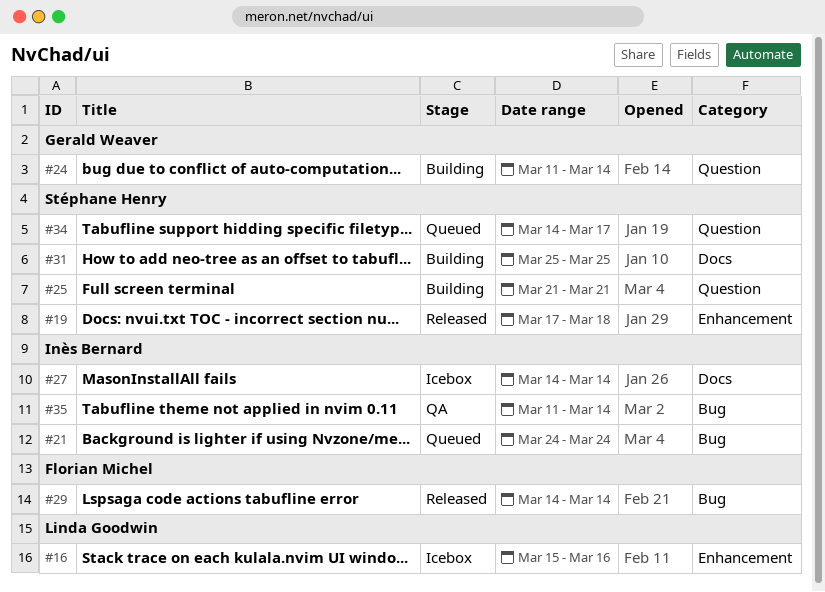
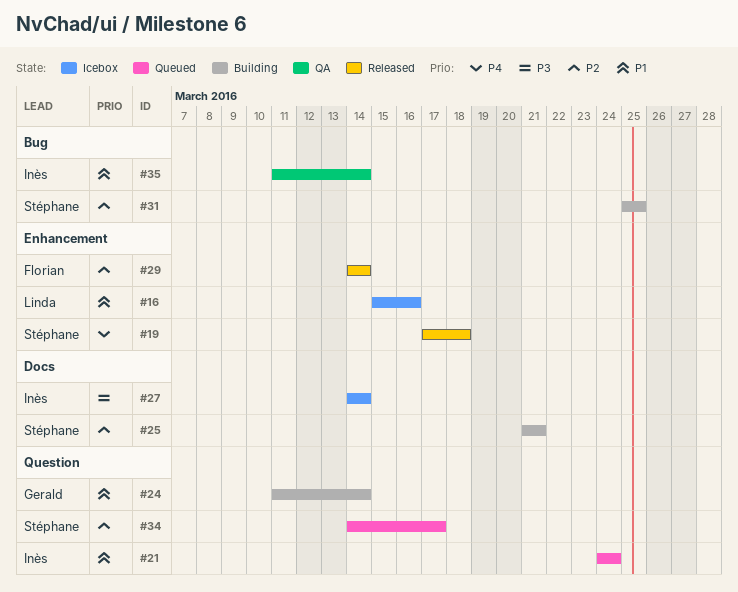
#21, label: Bug -> Question
#25, label: Question -> Docs
#29, label: Bug -> Enhancement
#31, label: Docs -> Bug

